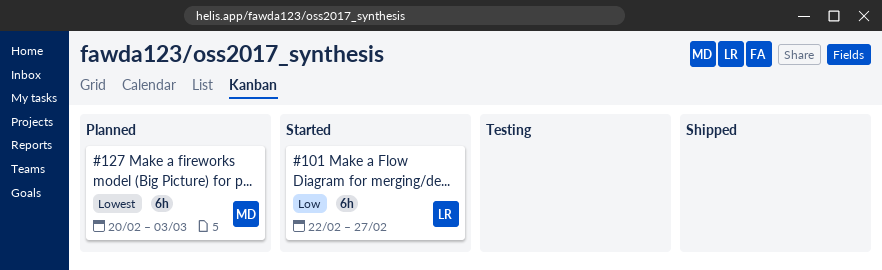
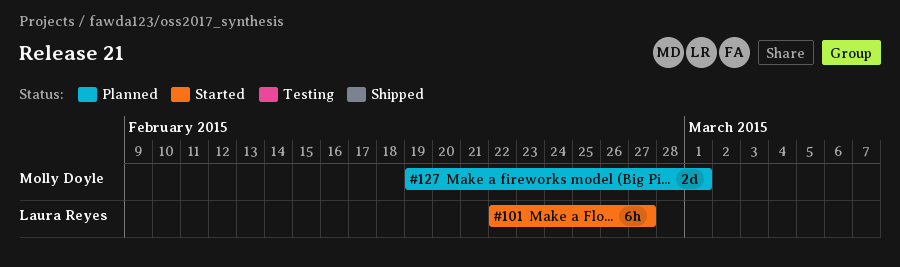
#127, estimate: 6h -> 2d
#127, start: Feb 20 -> Feb 19
#127, due: Mar 3 -> Mar 1

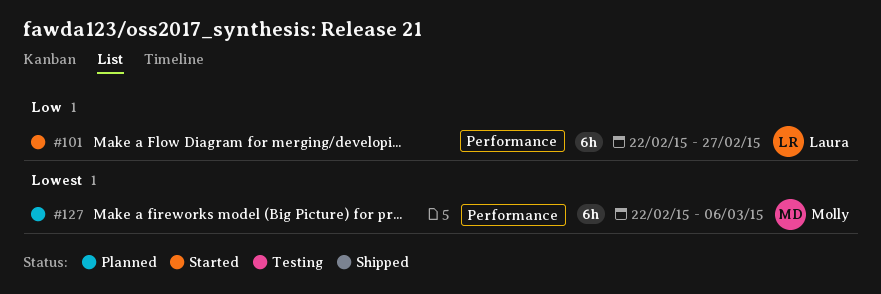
#127, estimate: 2d -> 6h
#127, start: Feb 19 -> Feb 22
#127, due: Mar 1 -> Mar 6

